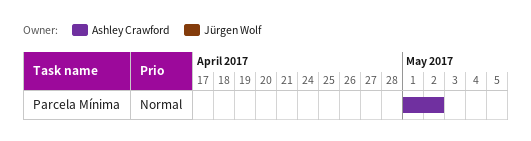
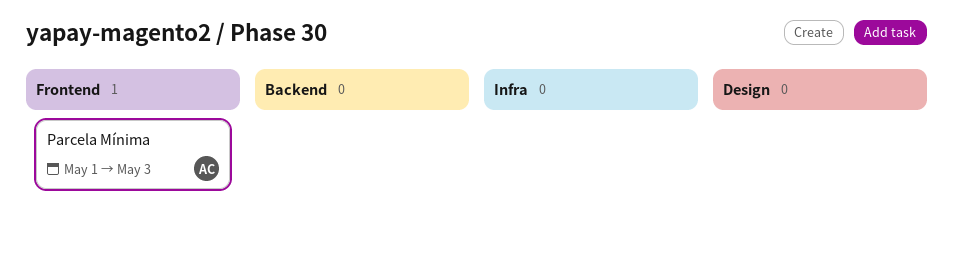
Parcela Mínima, due: May 2 -> May 3

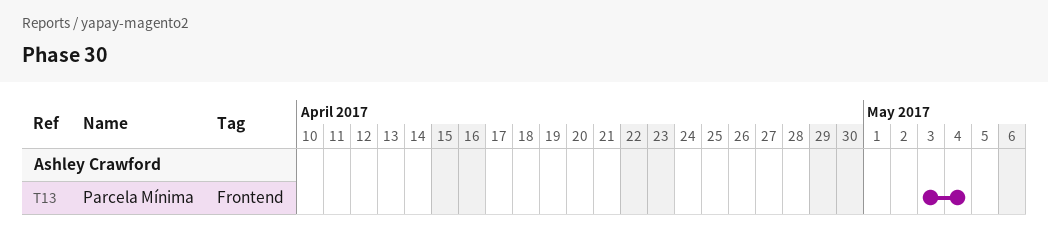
Parcela Mínima, start: May 1 -> May 3
Parcela Mínima, due: May 3 -> May 4

